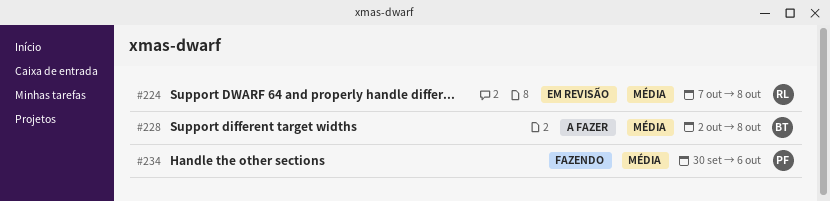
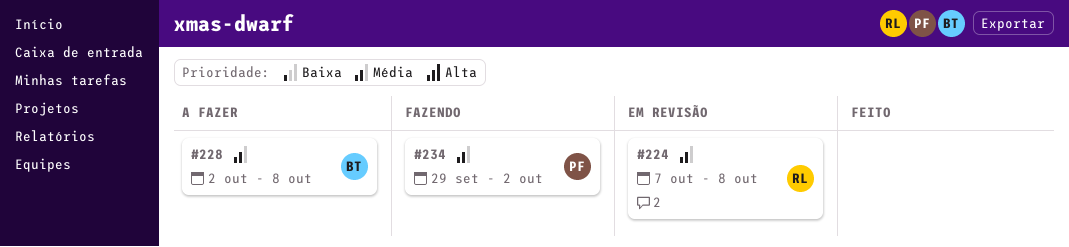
#234, start: Sep 30 -> Sep 29
#234, due: Oct 6 -> Oct 2

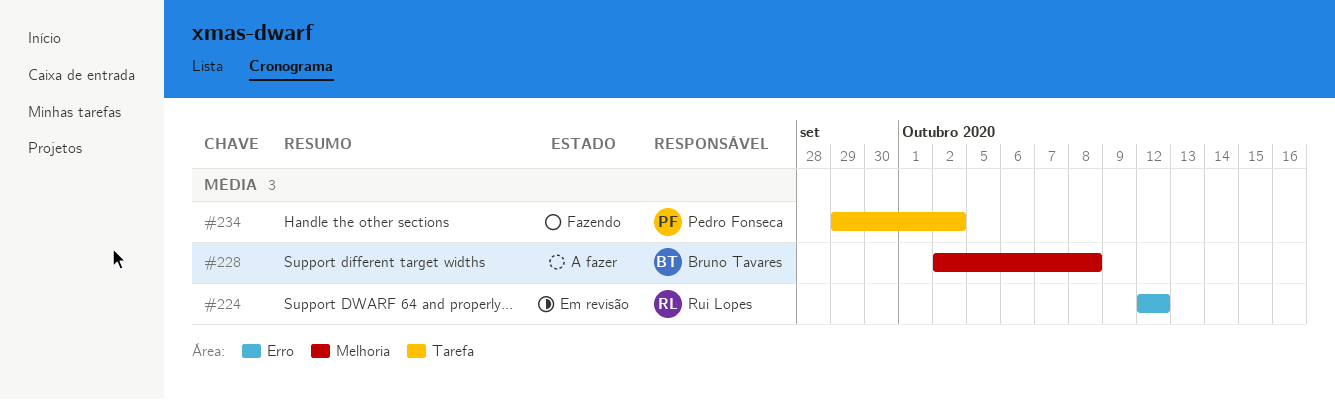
#224, start: Oct 7 -> Oct 12
#224, due: Oct 8 -> Oct 12

